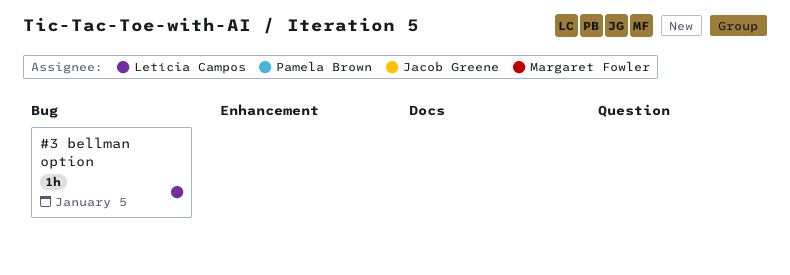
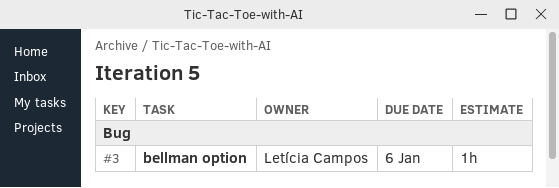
#3, due: Jan 5 -> Jan 6

